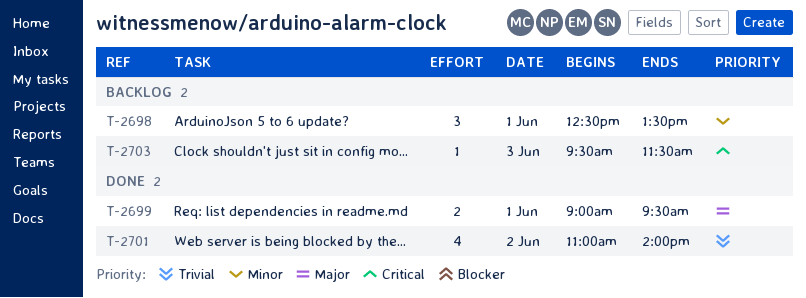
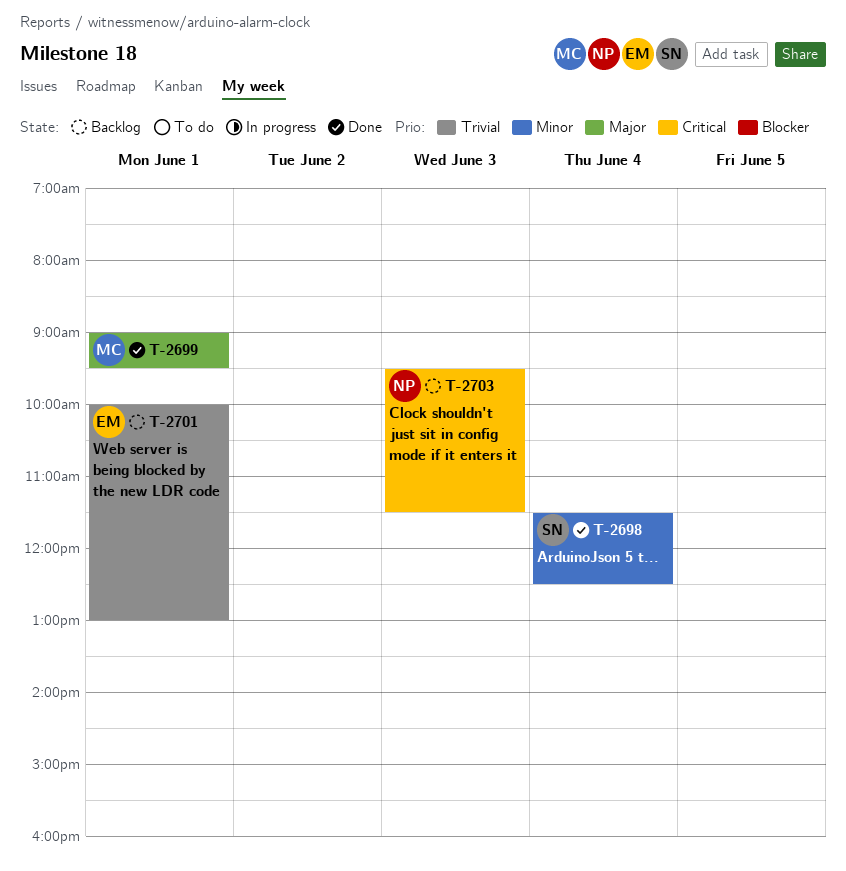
T-2698, status: Backlog -> Done
T-2698, day: Jun 1 -> Jun 4
T-2698, begins: 12:30 -> 11:30
T-2698, ends: 13:30 -> 12:30
T-2701, status: Done -> Backlog
T-2701, day: Jun 2 -> Jun 1
T-2701, begins: 11:00 -> 10:00
T-2701, ends: 14:00 -> 13:00

